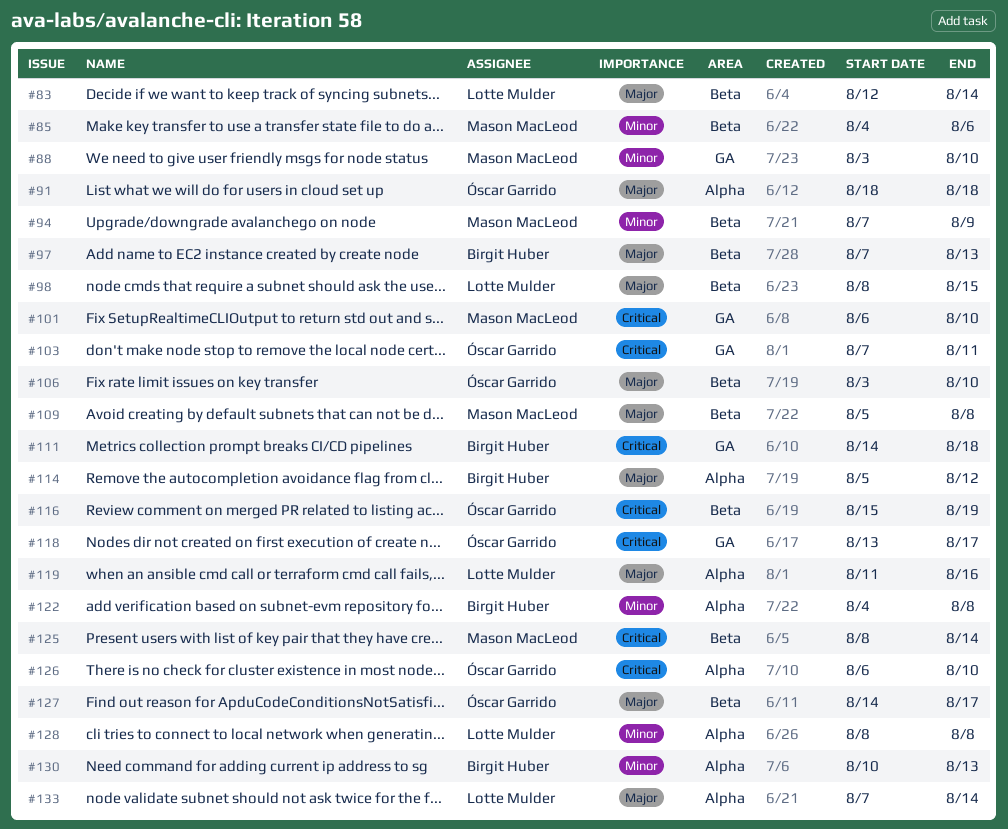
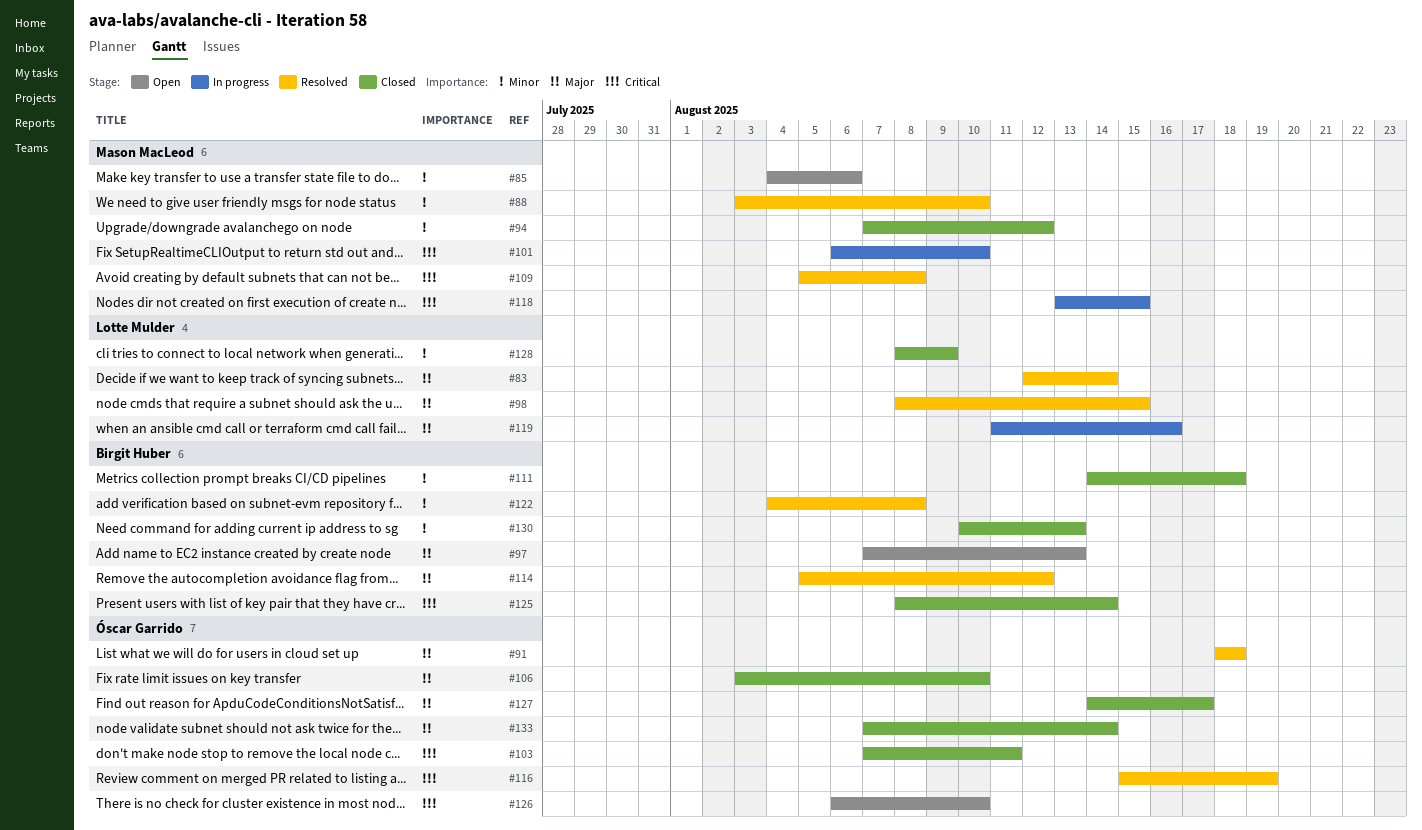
#94, due: Aug 9 -> Aug 12
#109, priority: Major -> Critical
#111, priority: Critical -> Minor
#118, owner: Óscar Garrido -> Mason MacLeod
#118, due: Aug 17 -> Aug 15
#125, owner: Mason MacLeod -> Birgit Huber
#128, due: Aug 8 -> Aug 9
#133, owner: Lotte Mulder -> Óscar Garrido

